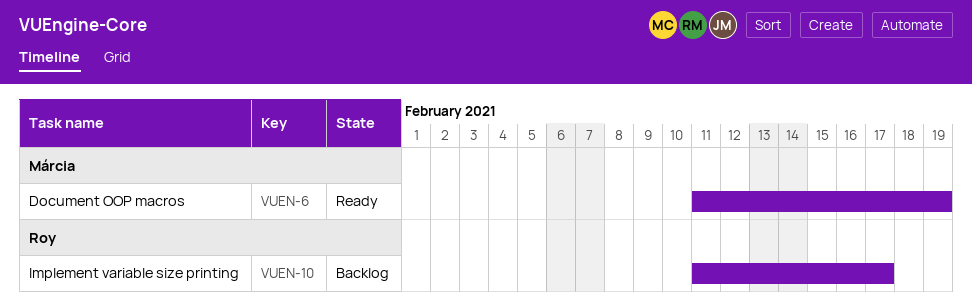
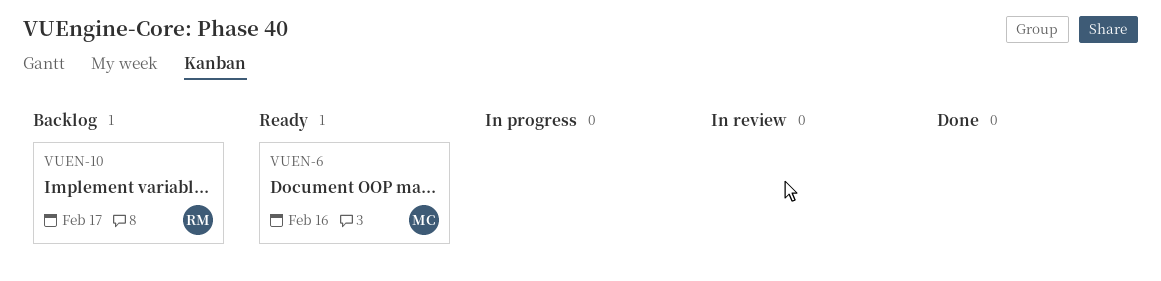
VUEN-6, due: Feb 19 -> Feb 16

